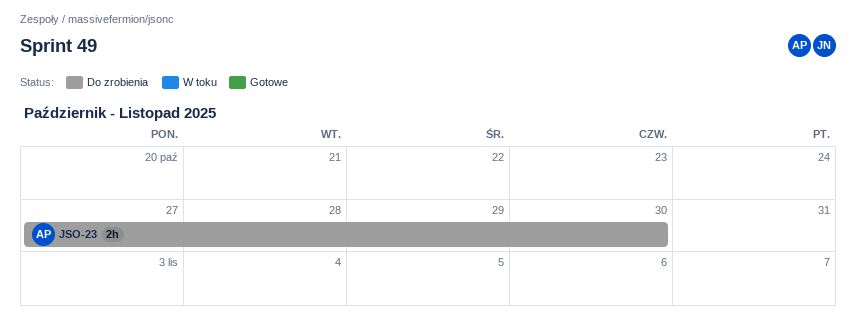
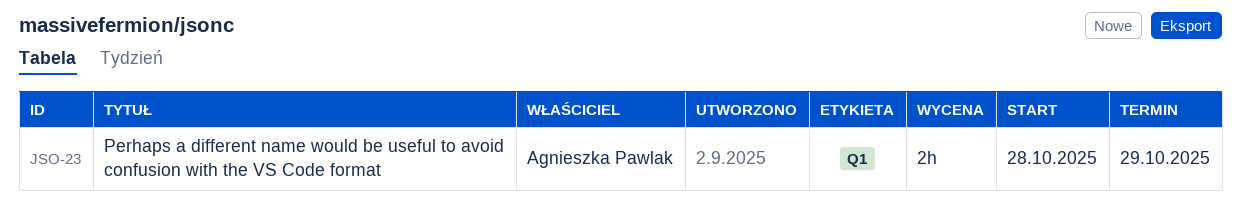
JSO-23, start: Oct 27 -> Oct 28
JSO-23, due: Oct 30 -> Oct 29

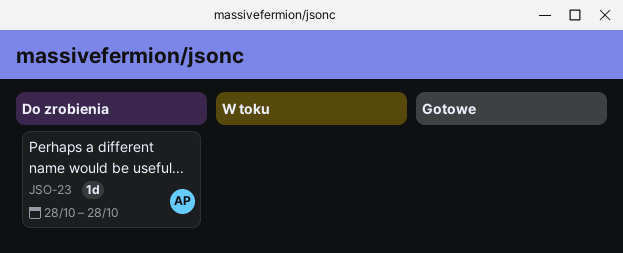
JSO-23, estimate: 2h -> 1d
JSO-23, due: Oct 29 -> Oct 28

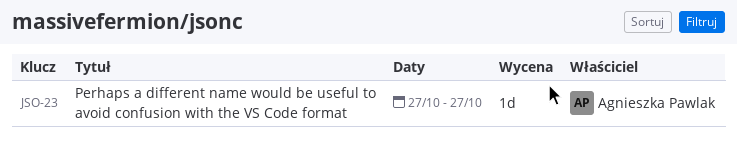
JSO-23, start: Oct 28 -> Oct 27
JSO-23, due: Oct 28 -> Oct 27

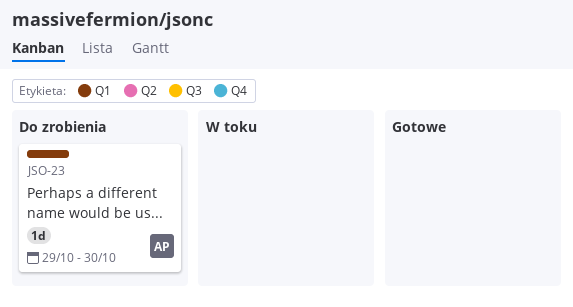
JSO-23, start: Oct 27 -> Oct 29
JSO-23, due: Oct 27 -> Oct 30

